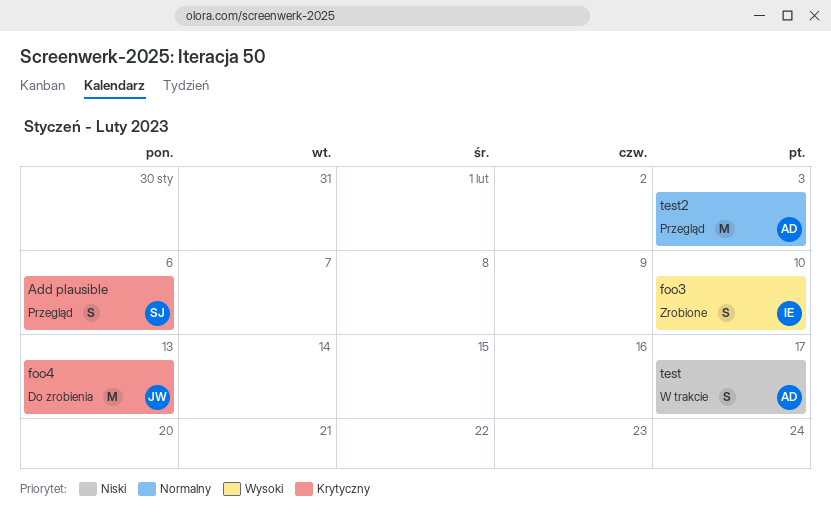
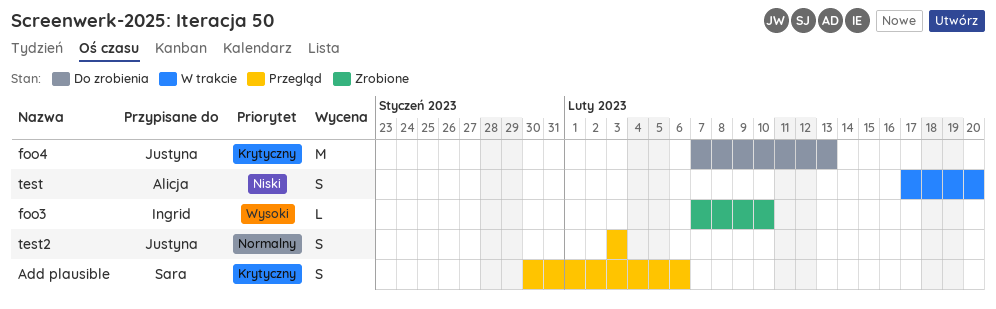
foo3, estimate: S -> L
test, due: Feb 17 -> Feb 20
test2, owner: Alicja -> Justyna
test2, estimate: M -> S

